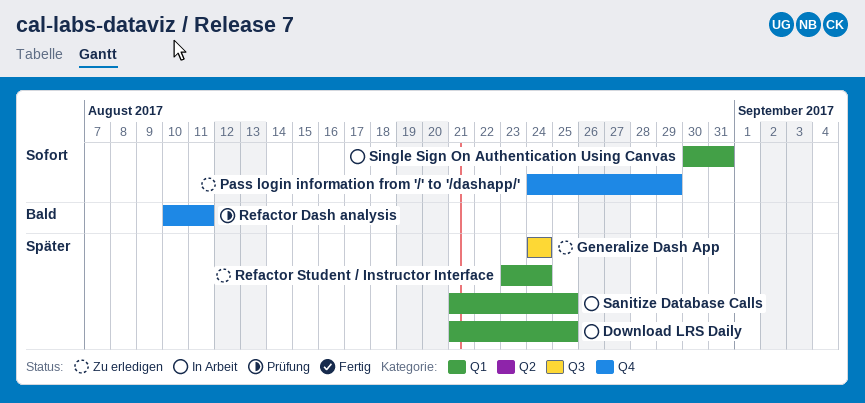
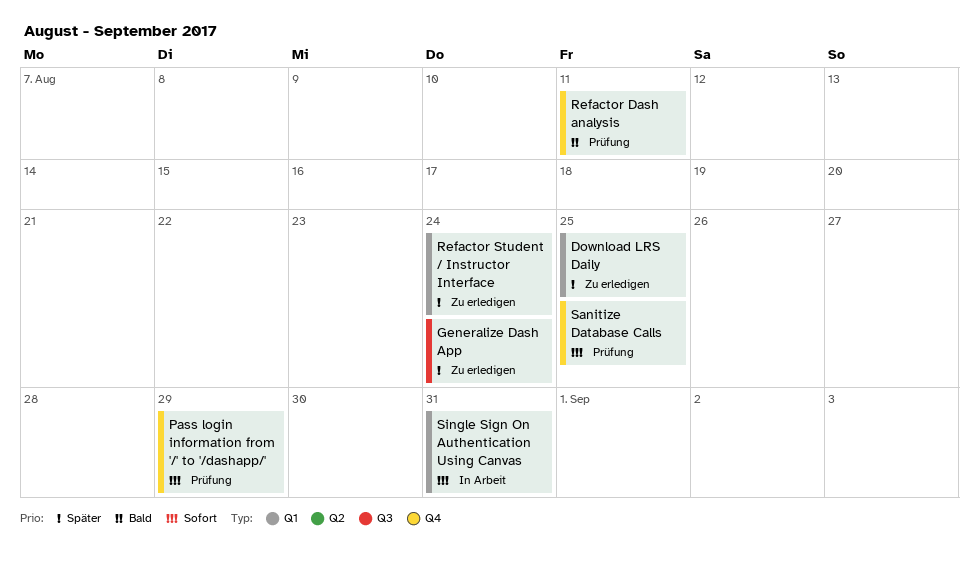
Download LRS Daily, status: In Arbeit -> Zu erledigen
Pass login information from '/' to '/dashapp/', status: Zu erledigen -> Prüfung
Sanitize Database Calls, status: In Arbeit -> Prüfung
Sanitize Database Calls, priority: Später -> Sofort
Sanitize Database Calls, label: Q1 -> Q4

